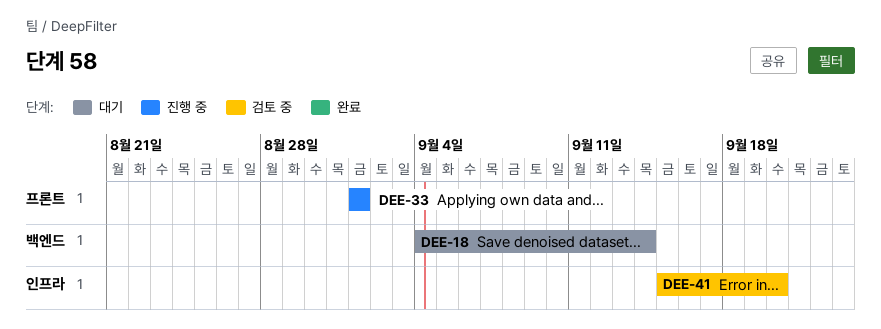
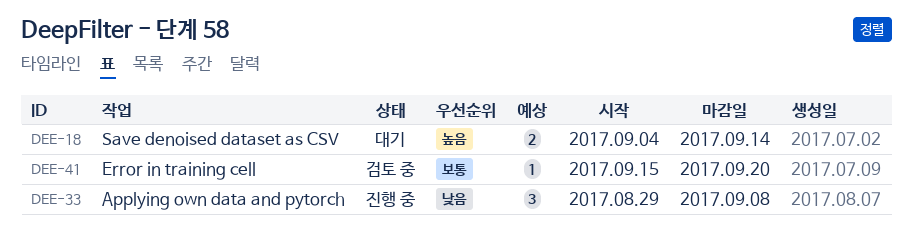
DEE-33, start: Sep 1 -> Aug 29
DEE-33, due: Sep 1 -> Sep 8

